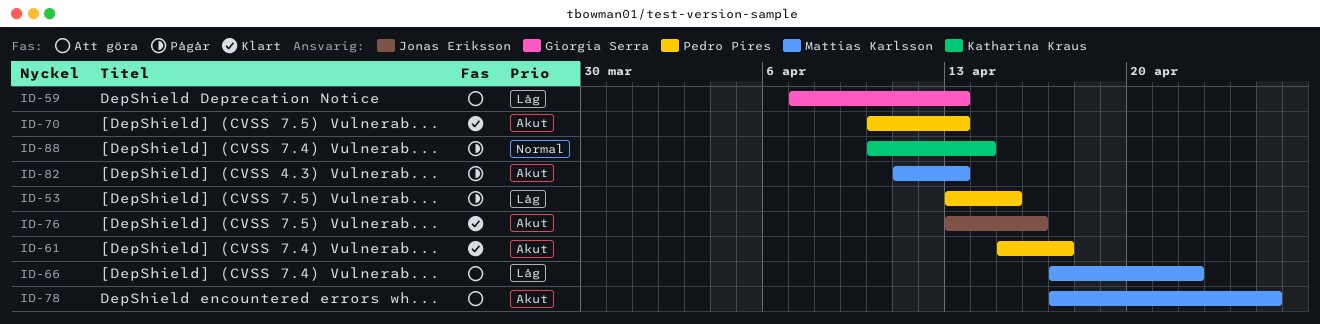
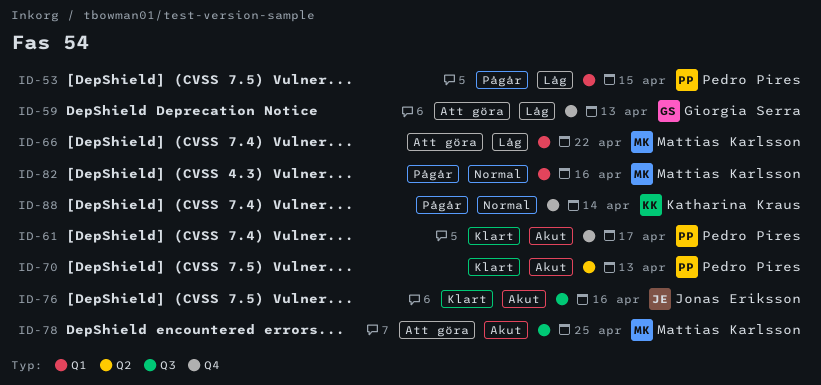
ID-82, priority: Akut -> Normal
ID-82, due: Apr 13 -> Apr 16

